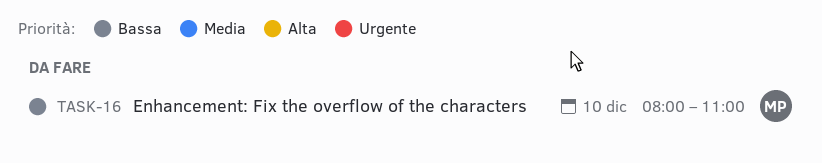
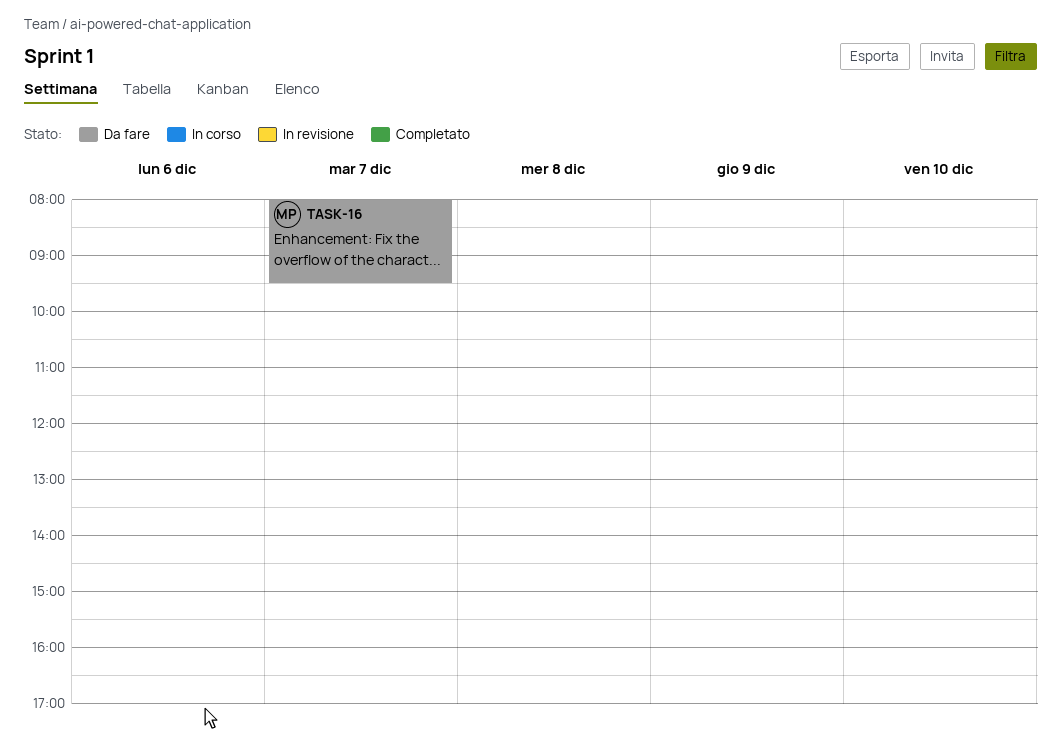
TASK-16, day: Dec 10 -> Dec 7
TASK-16, ends: 11:00 -> 09:30

